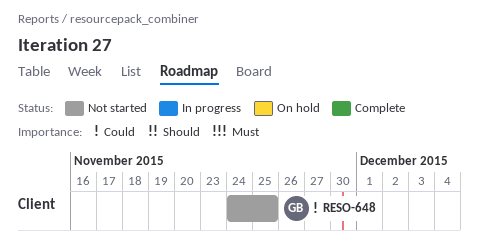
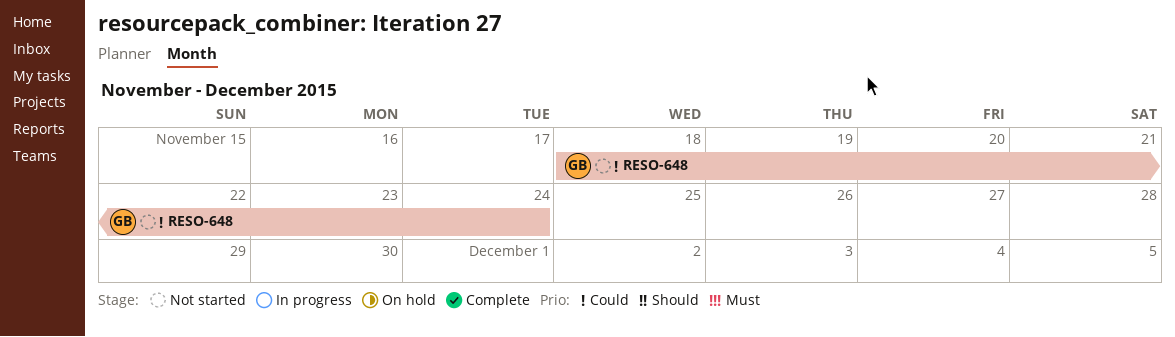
RESO-648, start: Nov 24 -> Nov 18
RESO-648, due: Nov 25 -> Nov 24

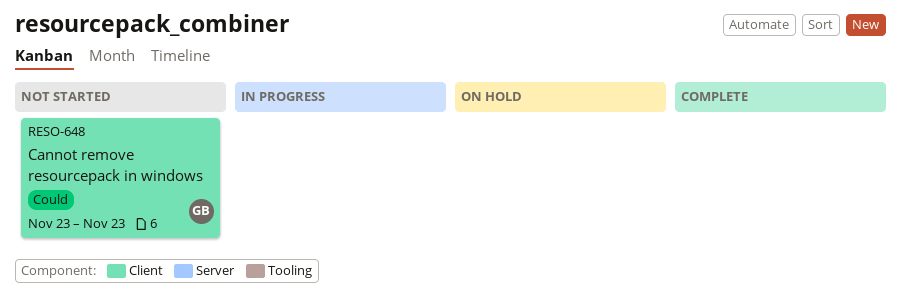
RESO-648, start: Nov 18 -> Nov 23
RESO-648, due: Nov 24 -> Nov 23

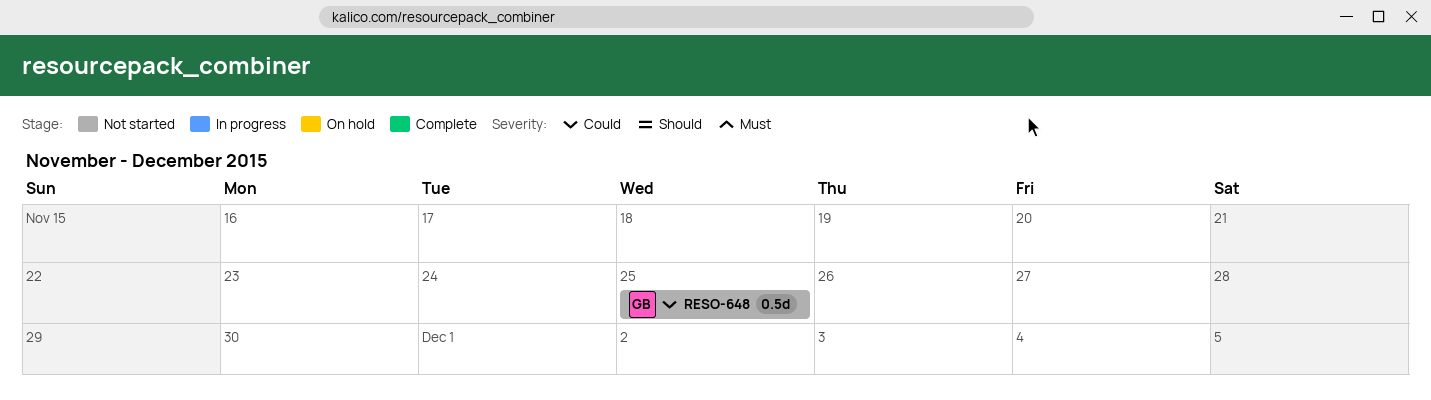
RESO-648, start: Nov 23 -> Nov 25
RESO-648, due: Nov 23 -> Nov 25

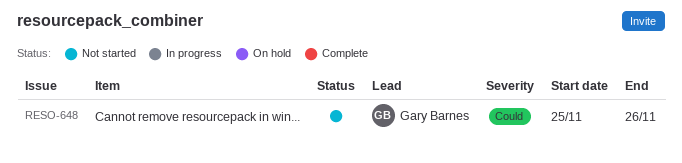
RESO-648, due: Nov 25 -> Nov 26

